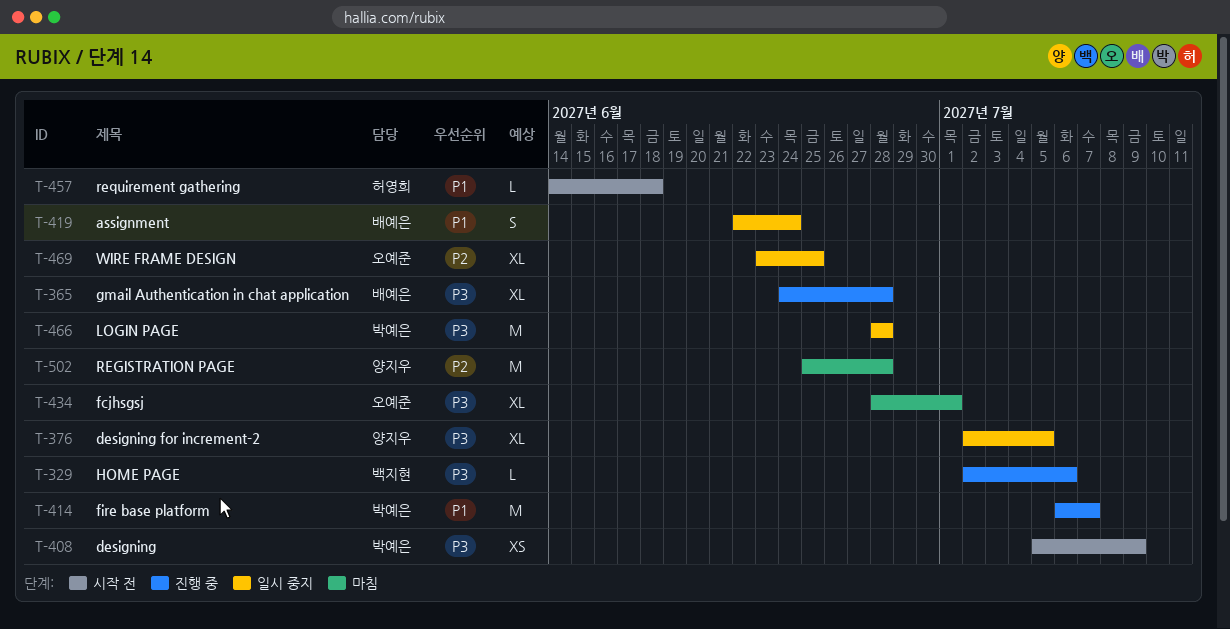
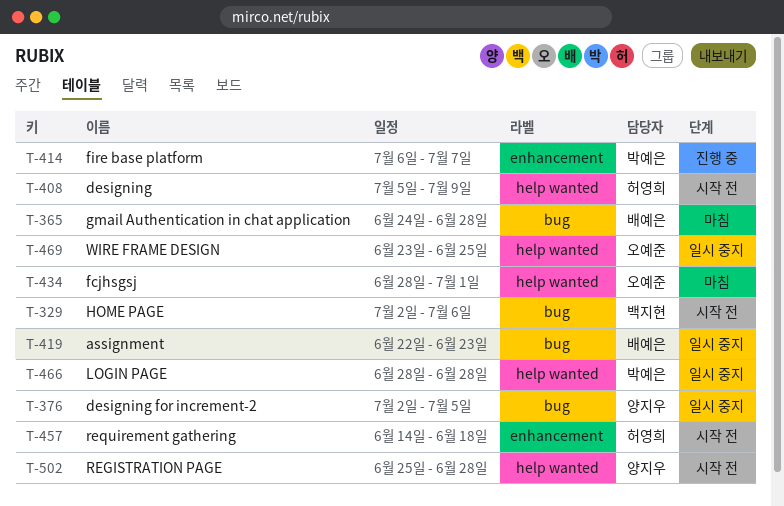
T-329, status: 진행 중 -> 시작 전
T-365, status: 진행 중 -> 마침
T-408, owner: 박예은 -> 허영희
T-419, due: Jun 24 -> Jun 23
T-502, status: 마침 -> 시작 전

